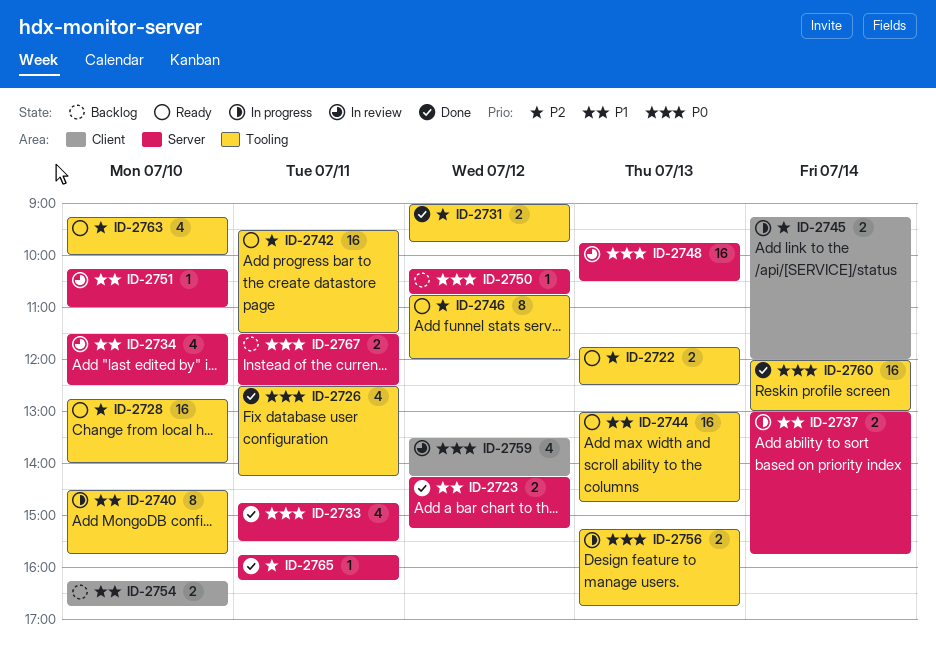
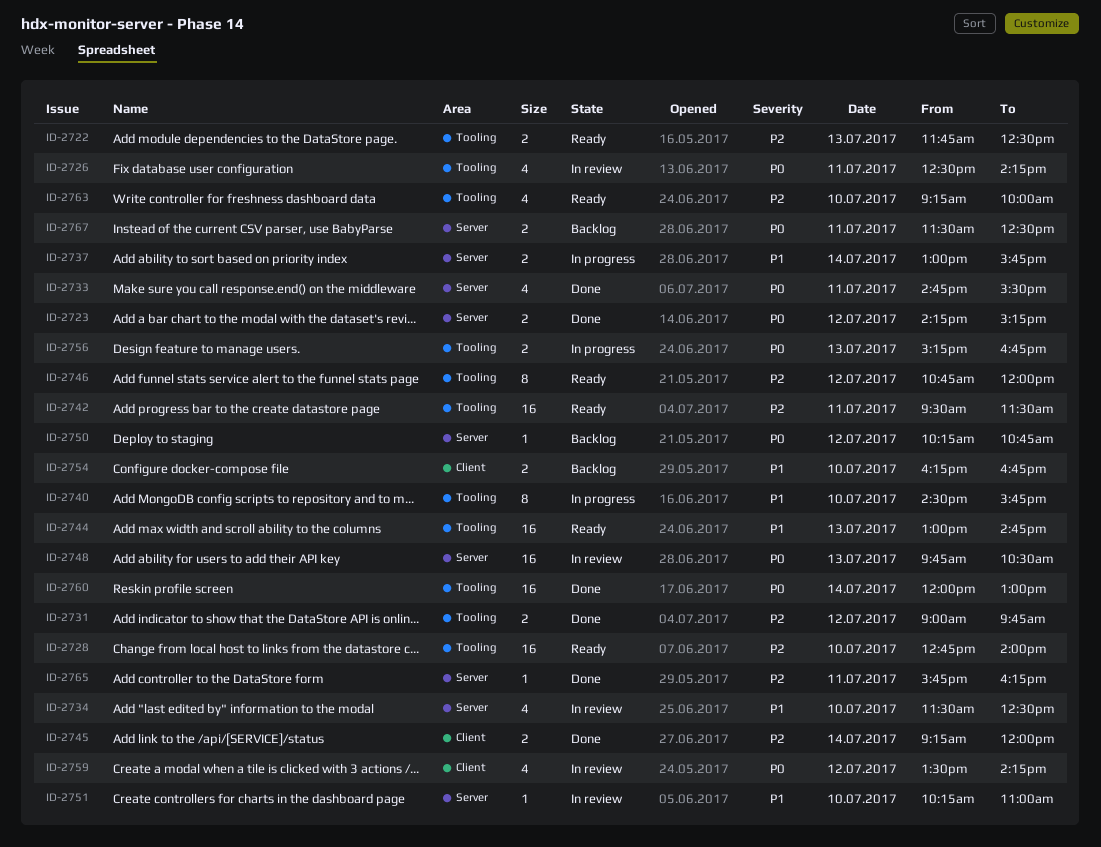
ID-2723, priority: P1 -> P0
ID-2726, status: Done -> In review
ID-2745, status: In progress -> Done

